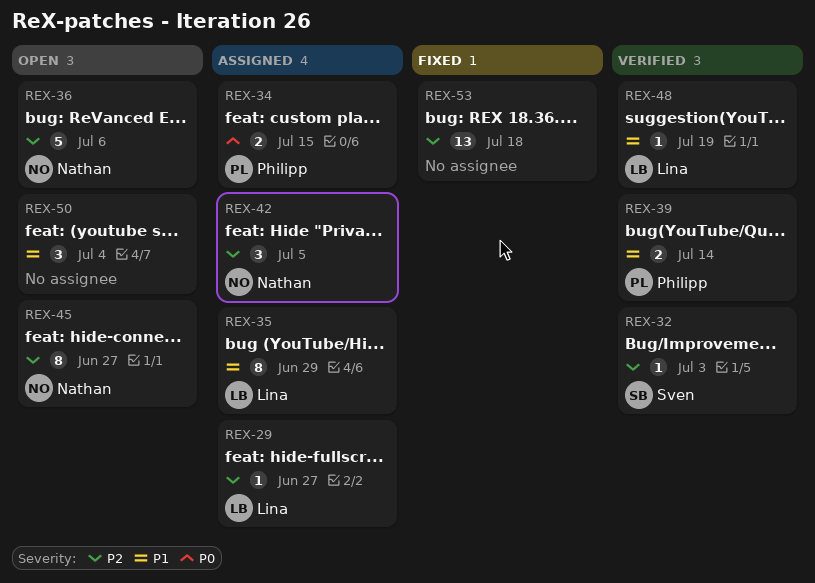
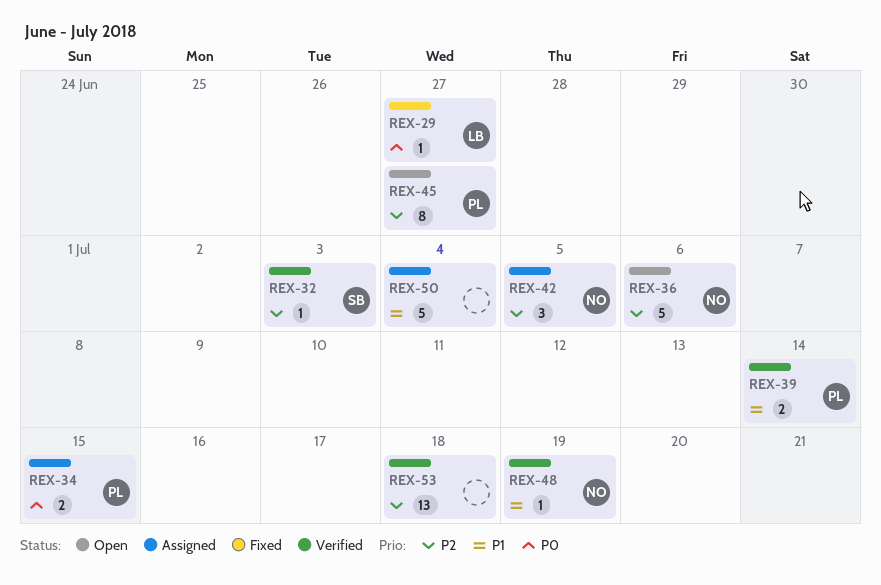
REX-29, status: Assigned -> Fixed
REX-29, priority: P2 -> P0
REX-35: present -> none
REX-45, owner: Nathan -> Philipp
REX-48, owner: Lina -> Nathan
REX-50, status: Open -> Assigned
REX-50, estimate: 3 -> 5
REX-53, status: Fixed -> Verified

